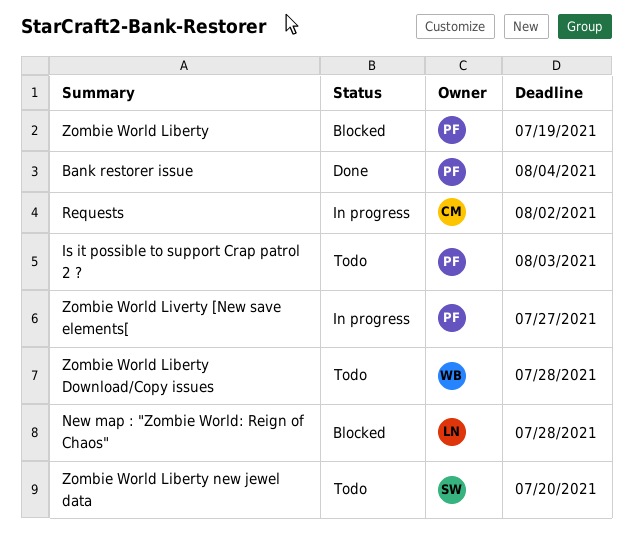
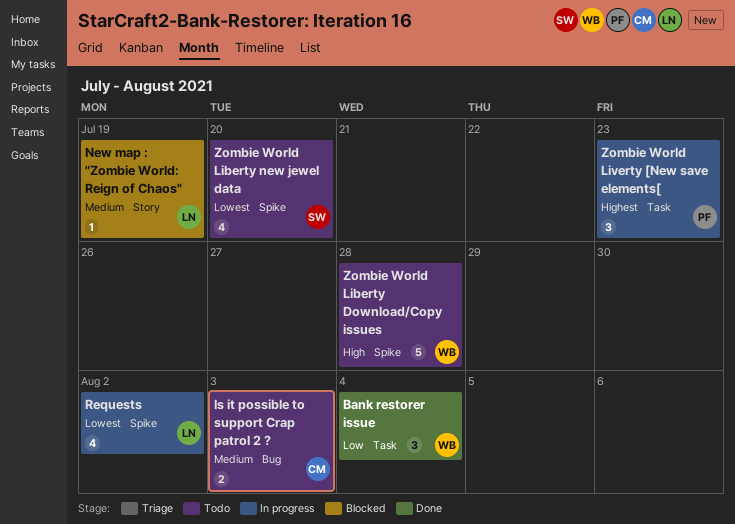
Bank restorer issue, owner: PF -> WB
Is it possible to support Crap patrol 2 ?, owner: PF -> CM
New map : "Zombie World: Reign of Chaos", due: Jul 28 -> Jul 19
Requests, owner: CM -> LN
Zombie World Liberty: present -> none
Zombie World Liverty [New save elements[, due: Jul 27 -> Jul 23

